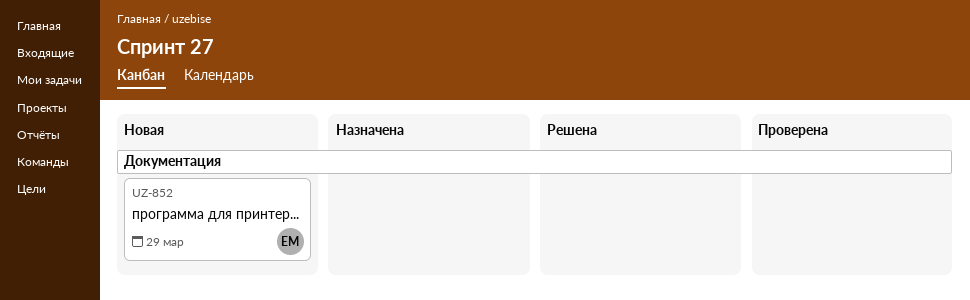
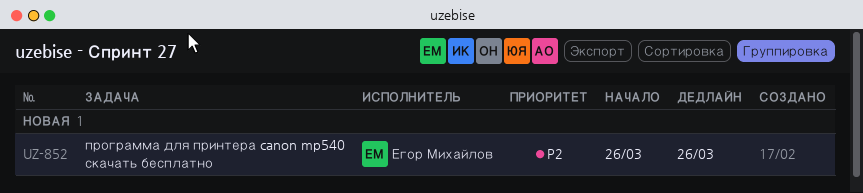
UZ-852, due: Mar 29 -> Mar 26

